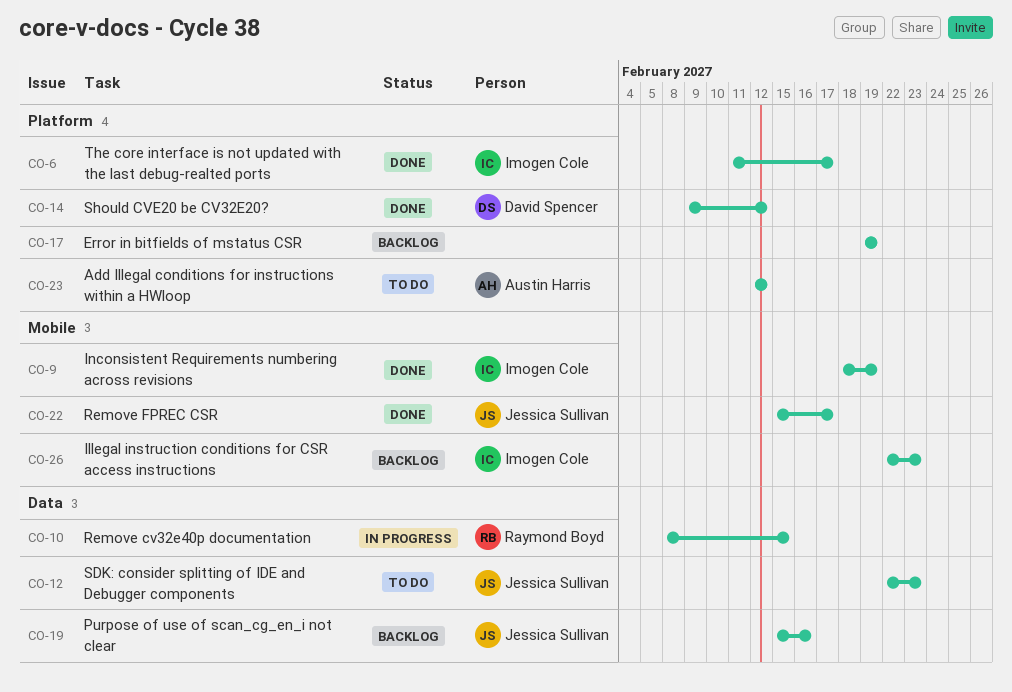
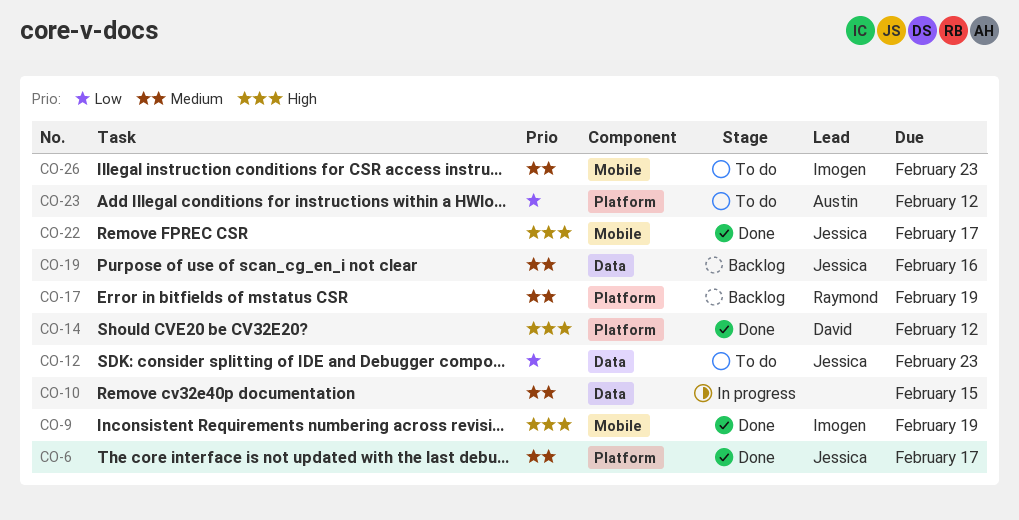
CO-6, owner: Imogen Cole -> Jessica Sullivan
CO-10, owner: Raymond Boyd -> none
CO-17, owner: none -> Raymond Boyd
CO-26, status: Backlog -> To do

